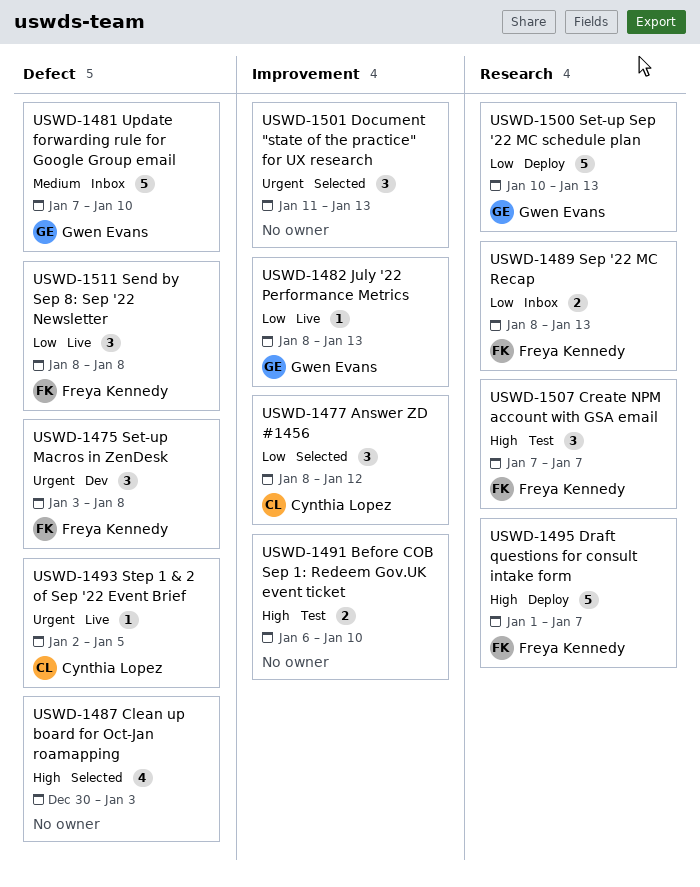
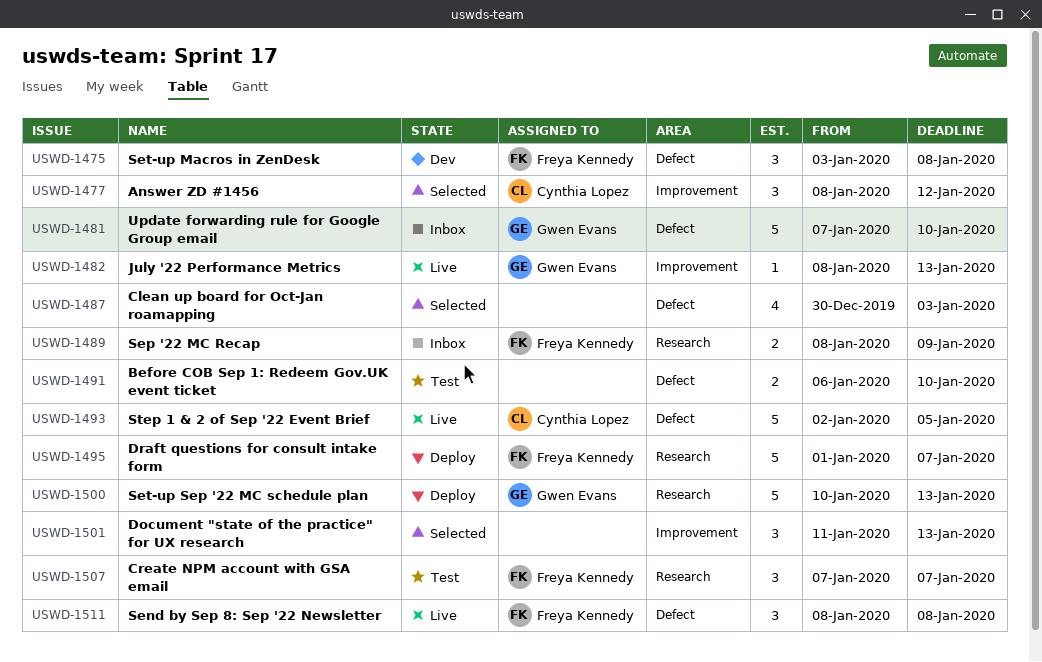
USWD-1489, due: Jan 13 -> Jan 9
USWD-1491, label: Improvement -> Defect
USWD-1493, estimate: 1 -> 5

